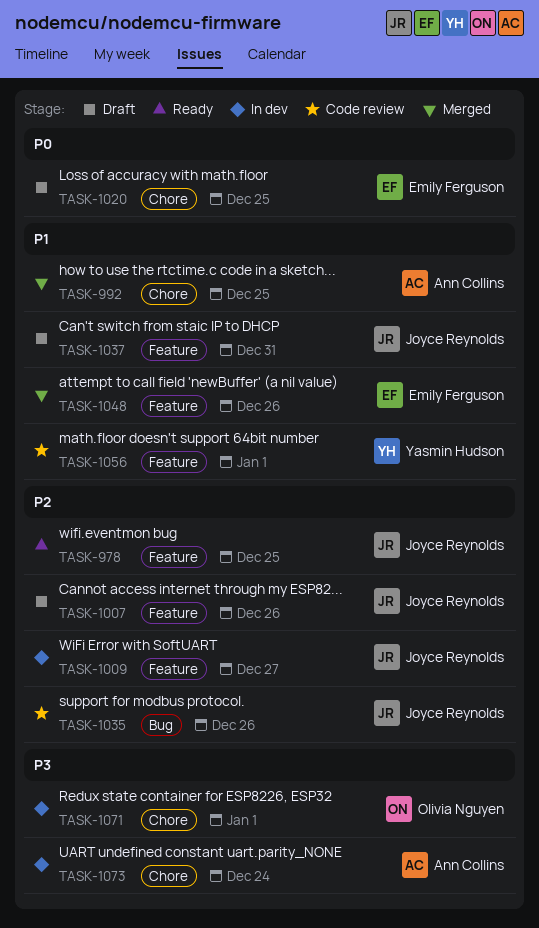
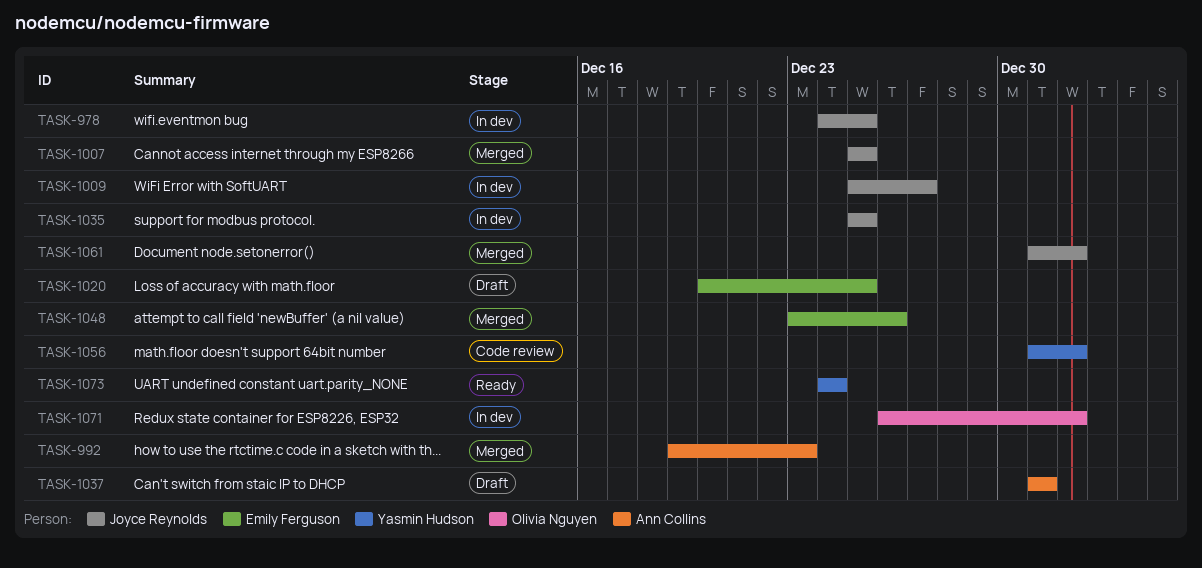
TASK-978, status: Ready -> In dev
TASK-992, due: Dec 25 -> Dec 23
TASK-1007, status: Draft -> Merged
TASK-1007, due: Dec 26 -> Dec 25
TASK-1035, status: Code review -> In dev
TASK-1035, due: Dec 26 -> Dec 25
TASK-1037, owner: Joyce Reynolds -> Ann Collins
TASK-1061: none -> present
TASK-1073, status: In dev -> Ready
TASK-1073, owner: Ann Collins -> Yasmin Hudson

